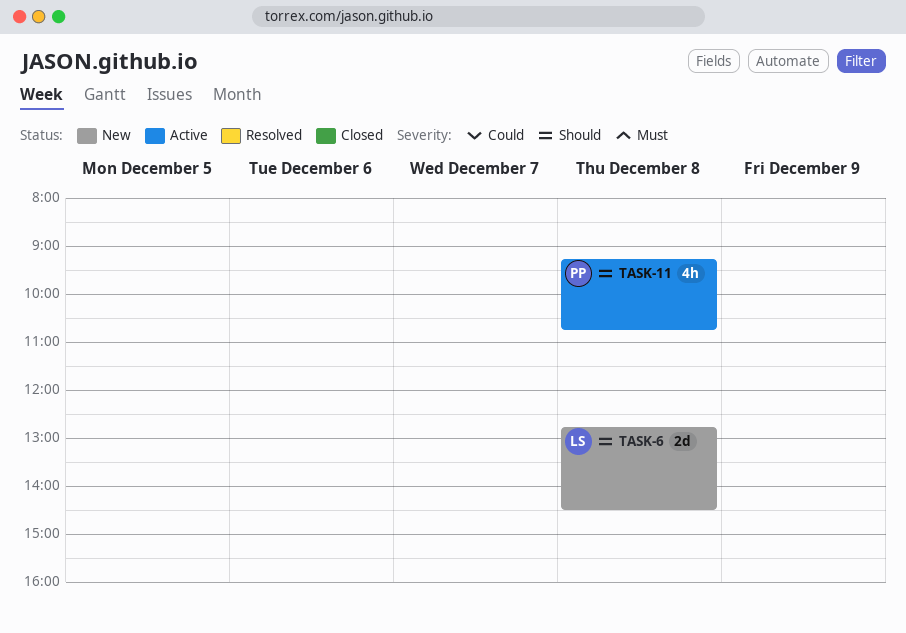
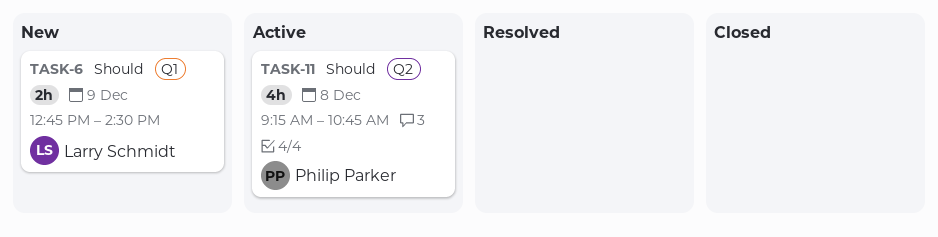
TASK-6, estimate: 2d -> 2h
TASK-6, day: Dec 8 -> Dec 9

